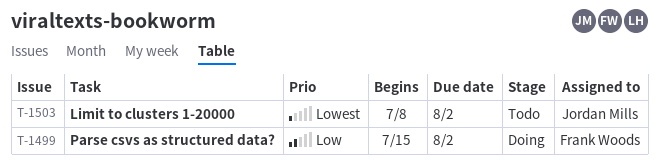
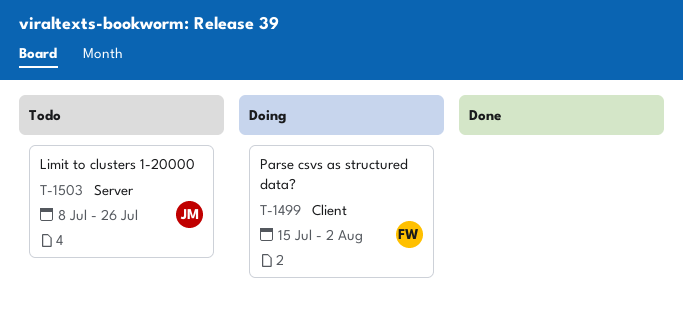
T-1503, due: Aug 2 -> Jul 26

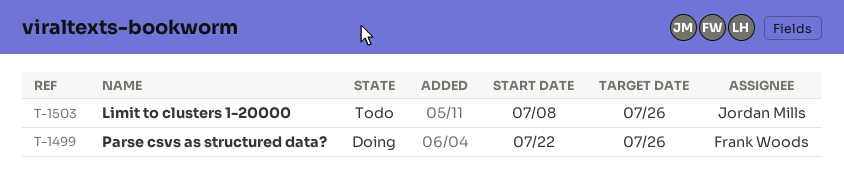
T-1499, start: Jul 15 -> Jul 22
T-1499, due: Aug 2 -> Jul 26

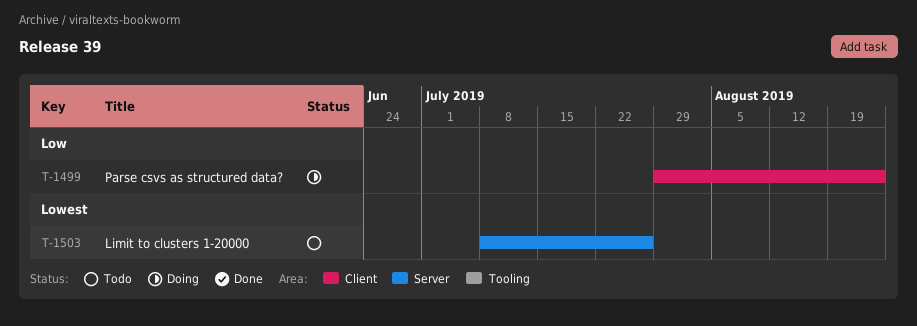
T-1499, start: Jul 22 -> Jul 29
T-1499, due: Jul 26 -> Aug 23

